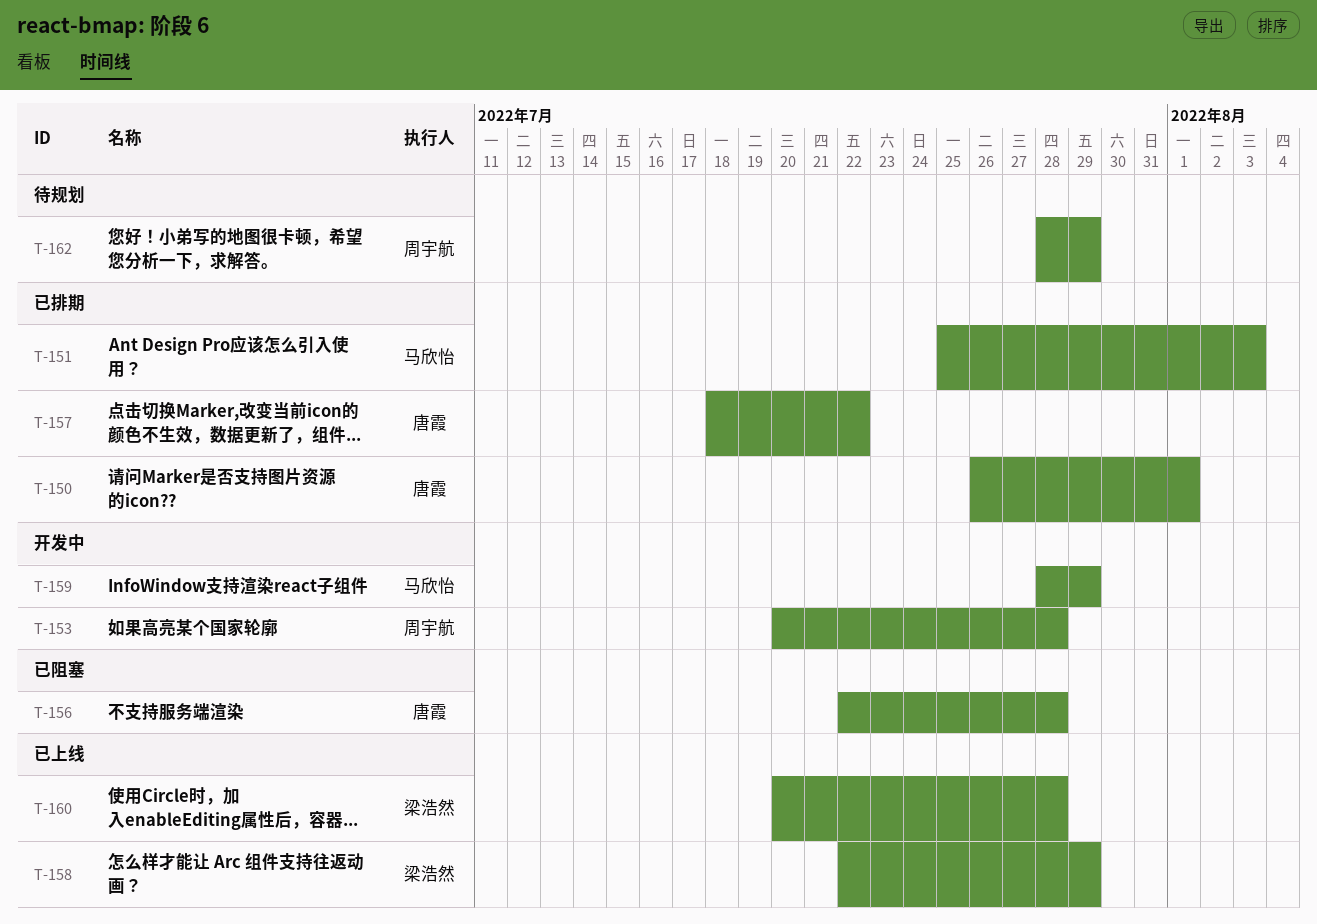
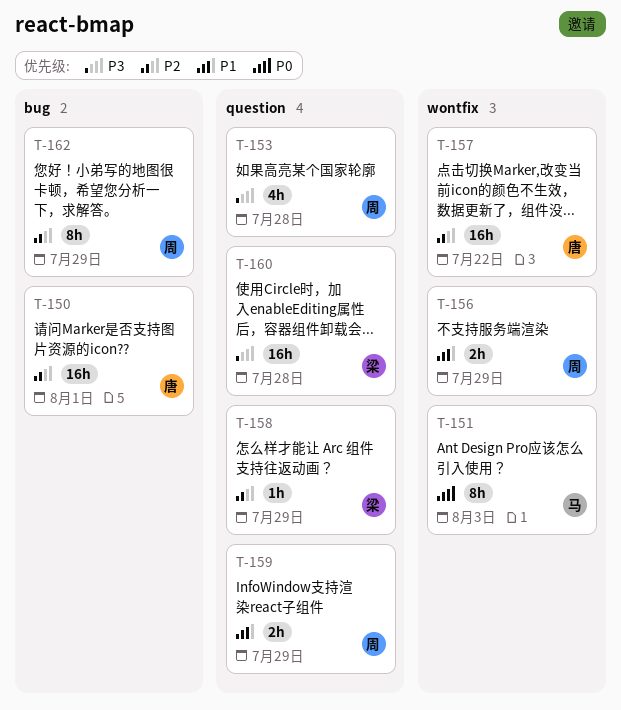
T-156, owner: 唐霞 -> 周宇航
T-156, due: Jul 28 -> Jul 29
T-159, owner: 马欣怡 -> 周宇航

